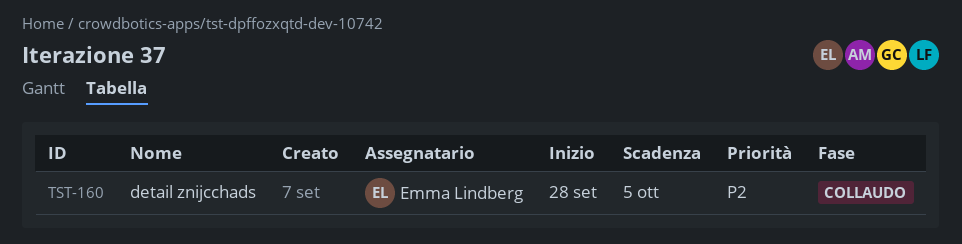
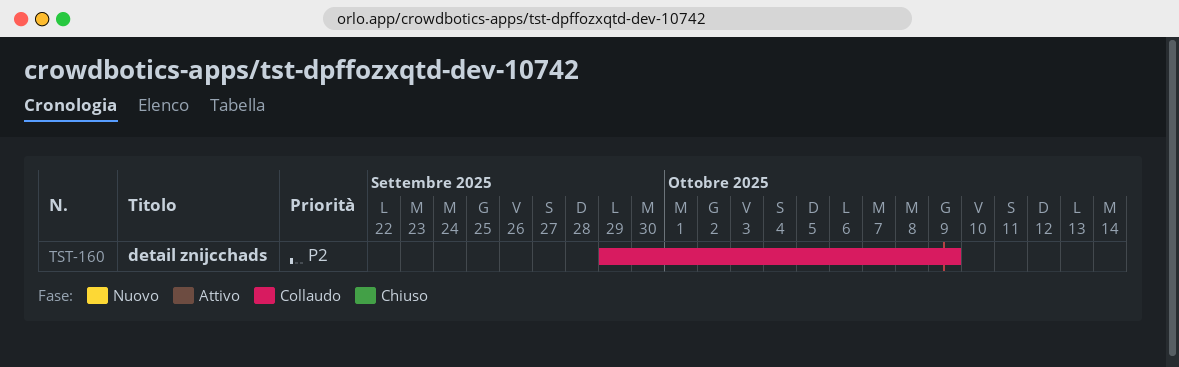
TST-160, start: Sep 28 -> Sep 29
TST-160, due: Oct 5 -> Oct 9

